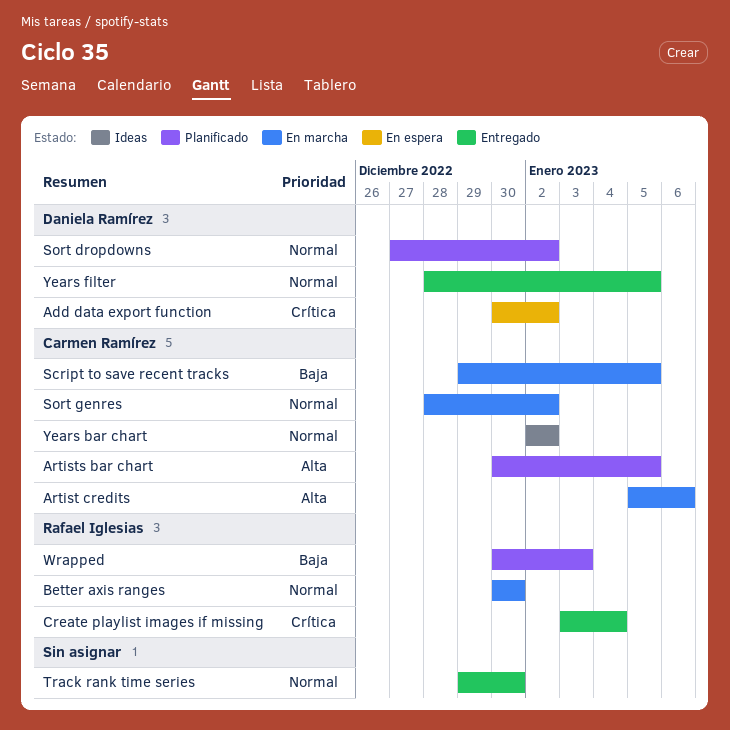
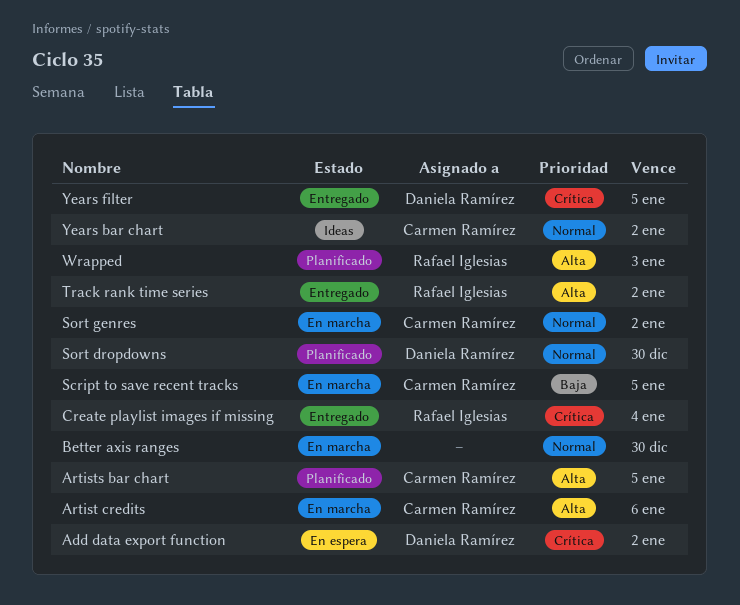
Better axis ranges, owner: Rafael Iglesias -> none
Sort dropdowns, due: Jan 2 -> Dec 30
Track rank time series, owner: none -> Rafael Iglesias
Track rank time series, priority: Normal -> Alta
Track rank time series, due: Dec 30 -> Jan 2
Wrapped, priority: Baja -> Alta
Years filter, priority: Normal -> Crítica

